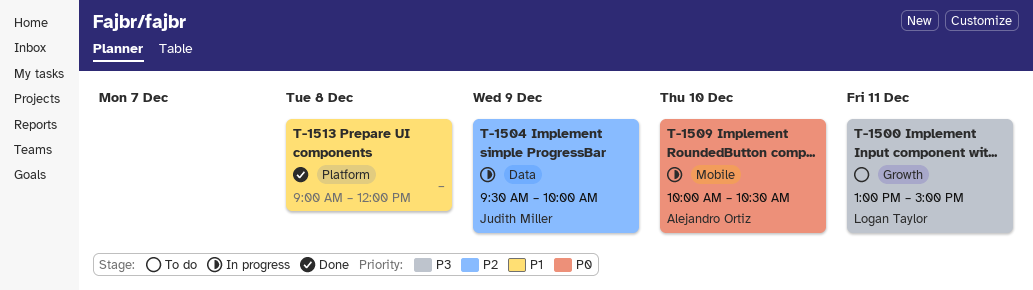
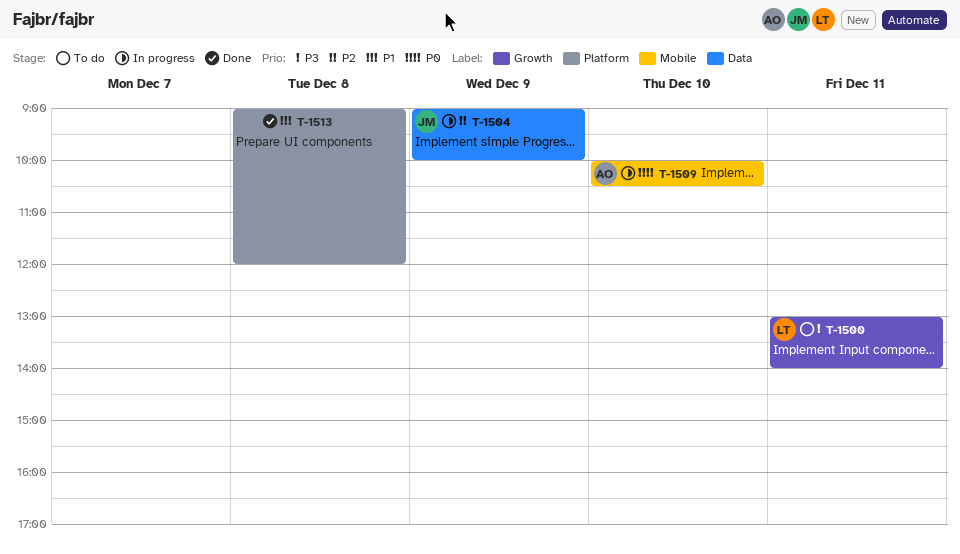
T-1500, ends: 15:00 -> 14:00
T-1504, begins: 09:30 -> 09:00

